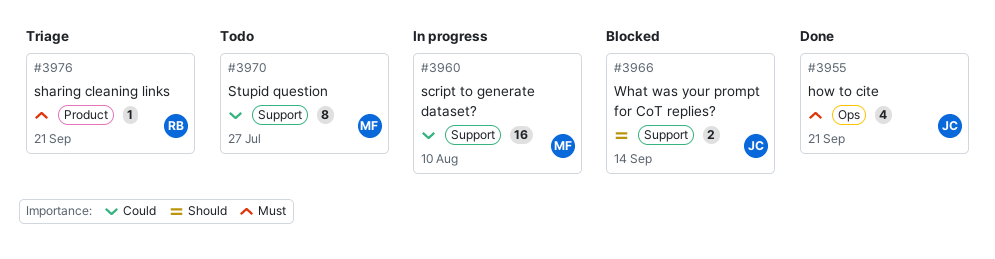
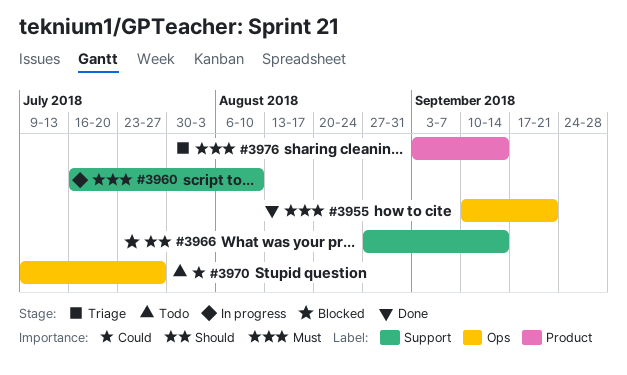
#3960, priority: Could -> Must
#3970, label: Support -> Ops
#3976, due: Sep 21 -> Sep 14

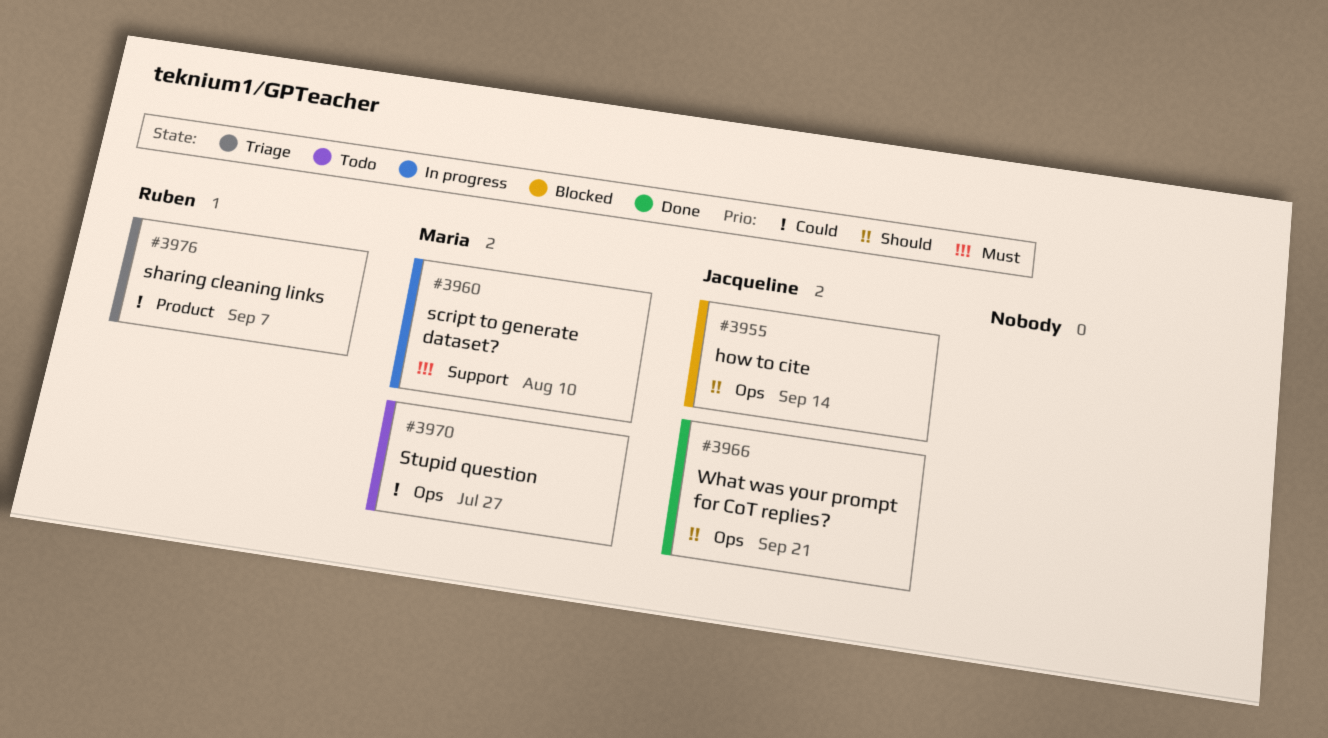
#3955, status: Done -> Blocked
#3955, priority: Must -> Should
#3955, due: Sep 21 -> Sep 14
#3966, status: Blocked -> Done
#3966, label: Support -> Ops
#3966, due: Sep 14 -> Sep 21
#3976, priority: Must -> Could
#3976, due: Sep 14 -> Sep 7

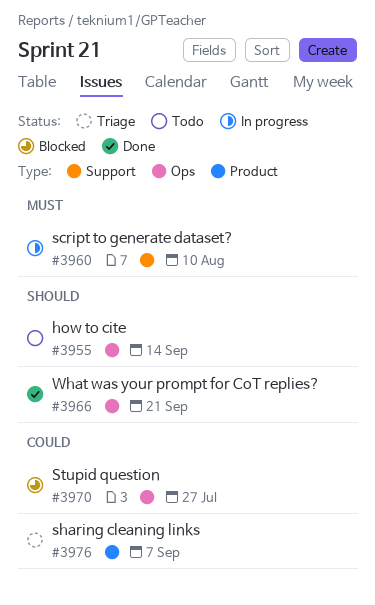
#3955, status: Blocked -> Todo
#3970, status: Todo -> Blocked

